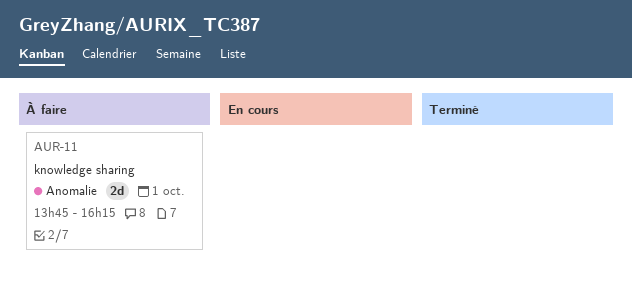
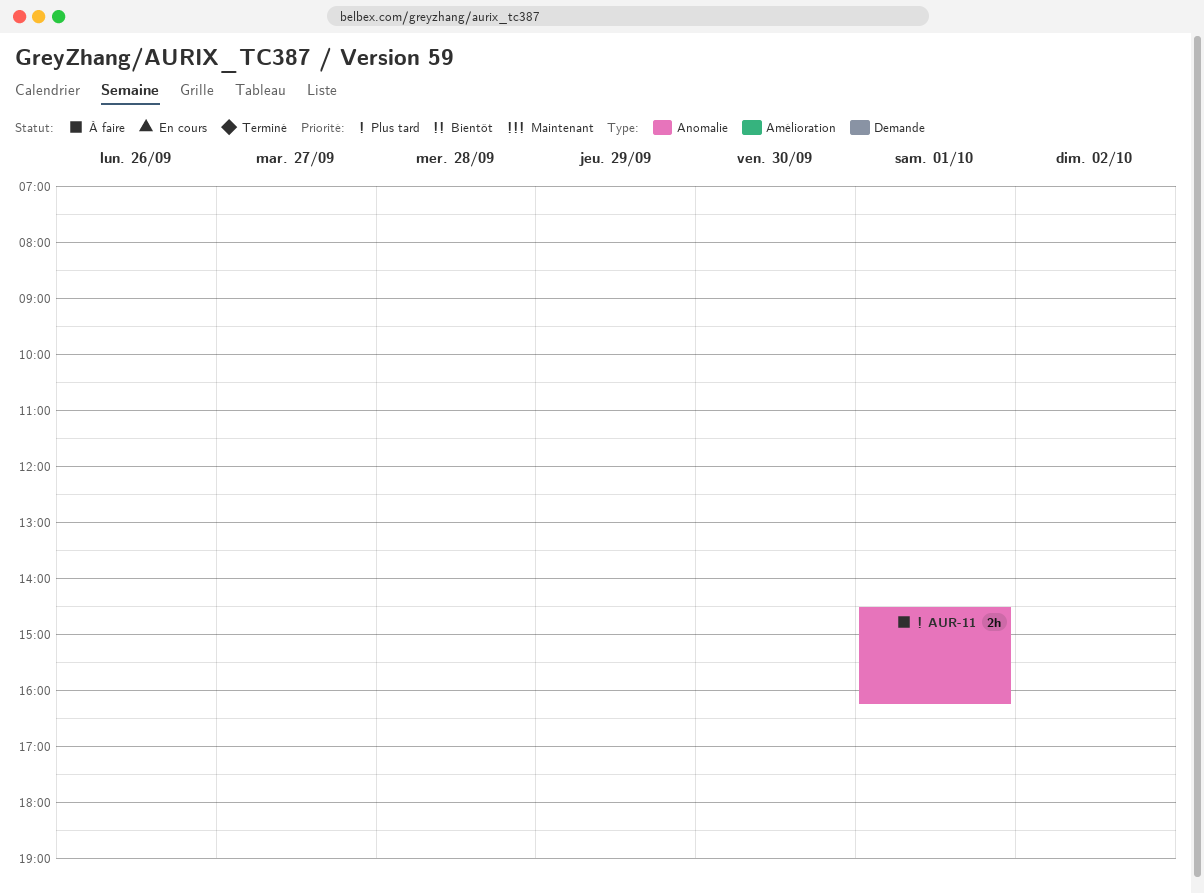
AUR-11, estimate: 2d -> 2h
AUR-11, begins: 13:45 -> 14:30

